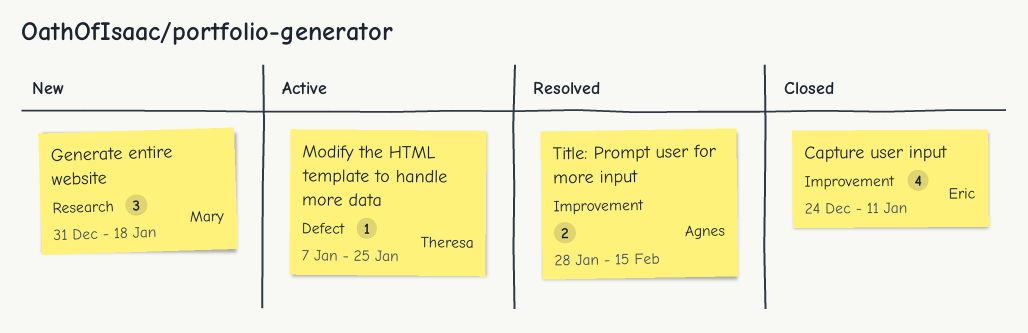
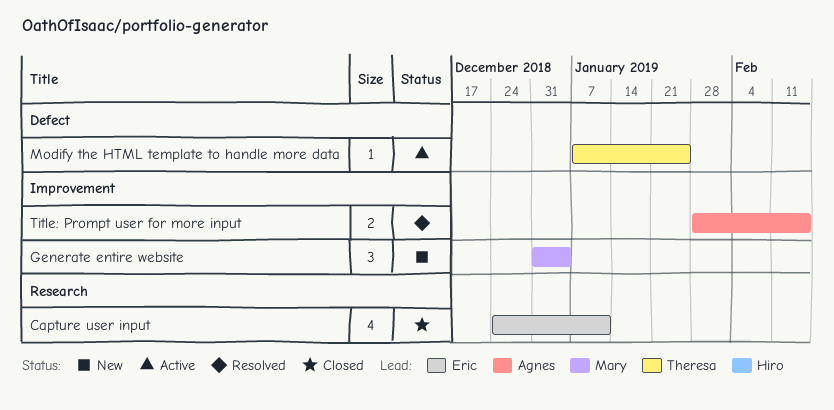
Capture user input, label: Improvement -> Research
Generate entire website, label: Research -> Improvement
Generate entire website, due: Jan 18 -> Jan 4

